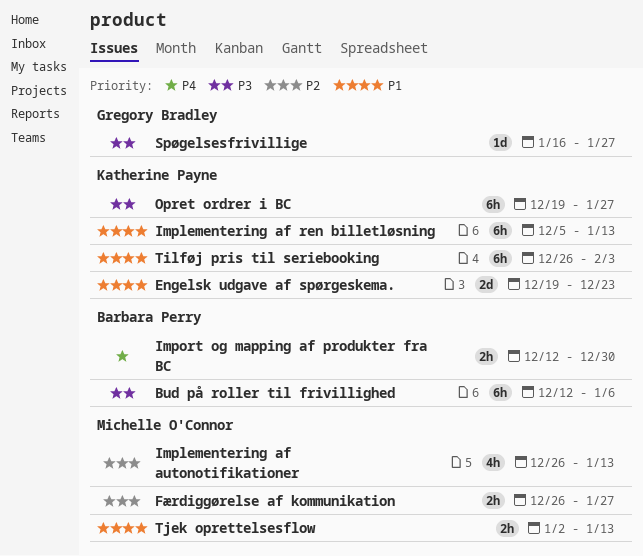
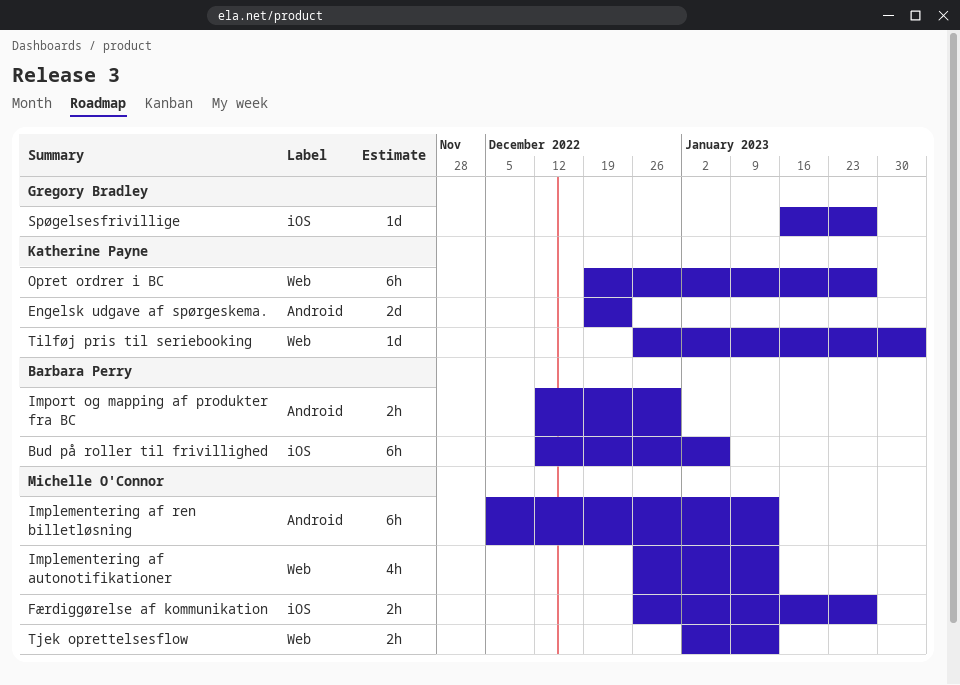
Implementering af ren billetløsning, owner: Katherine Payne -> Michelle O'Connor
Tilføj pris til seriebooking, estimate: 6h -> 1d

